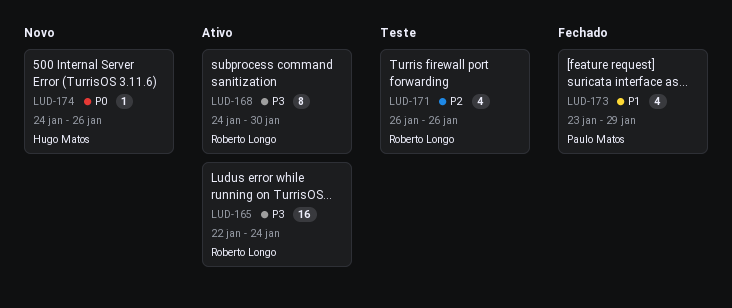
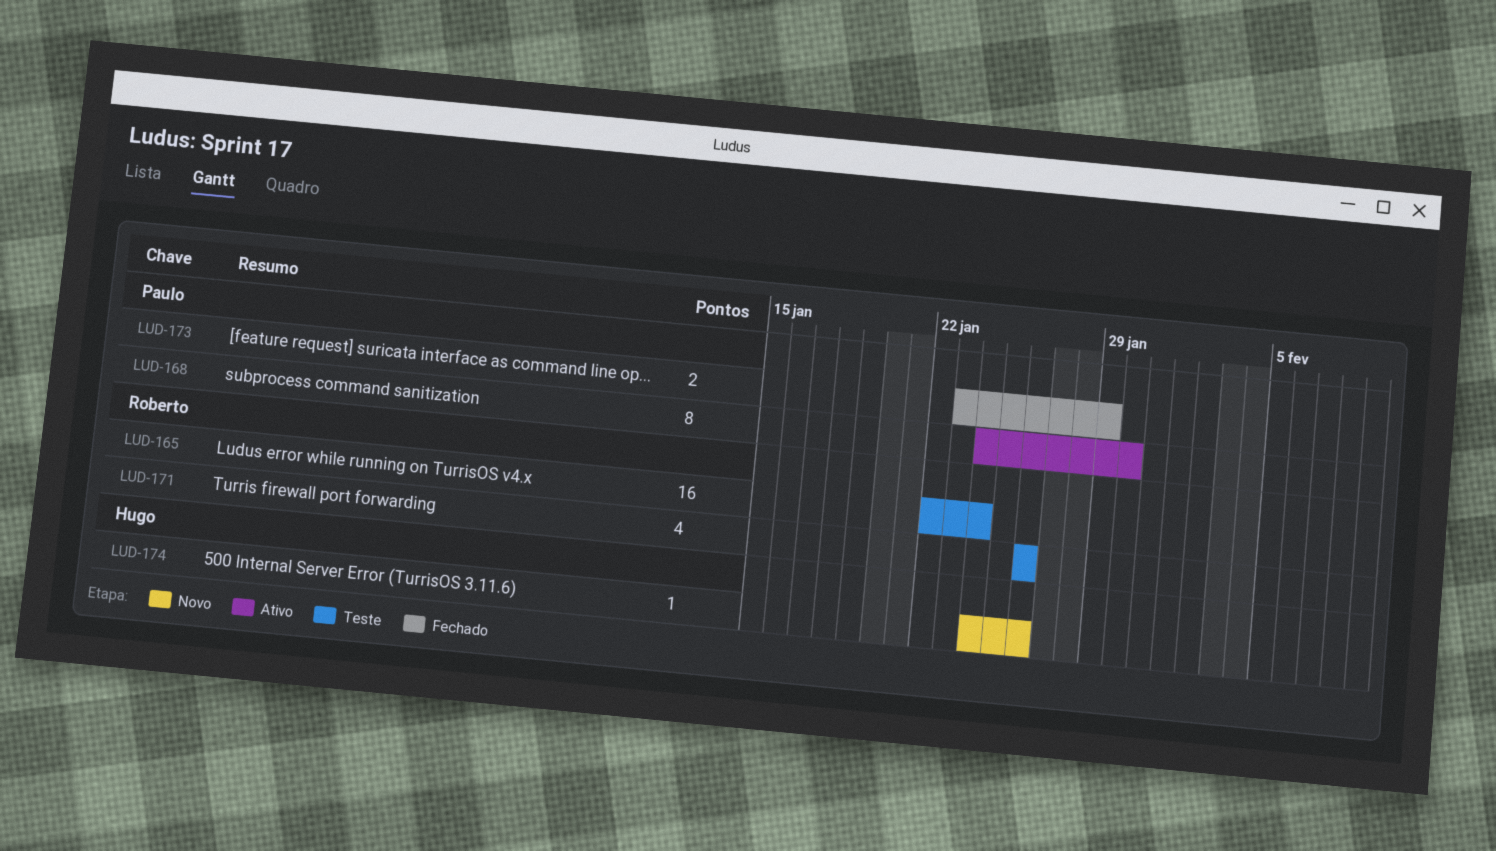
LUD-165, status: Ativo -> Teste
LUD-168, owner: Roberto Longo -> Paulo Matos
LUD-173, estimate: 4 -> 2

